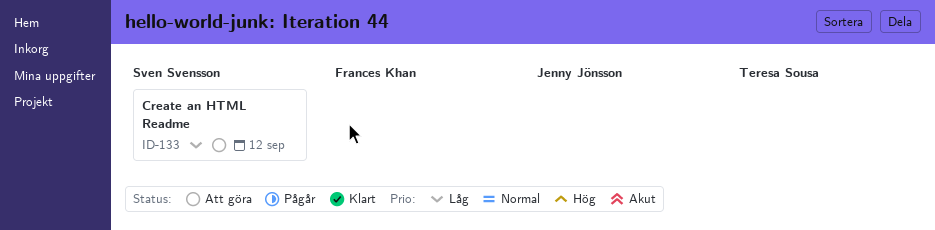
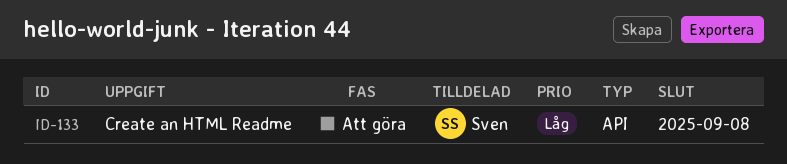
ID-133, due: Sep 12 -> Sep 8

